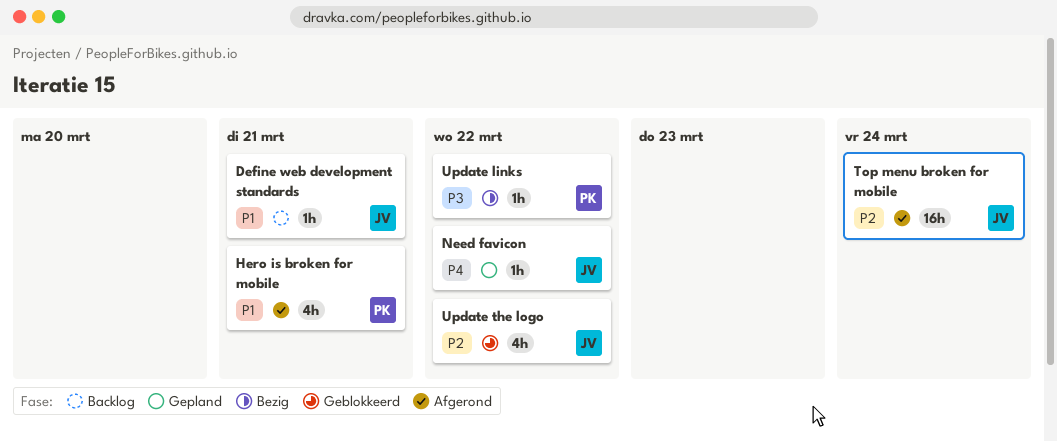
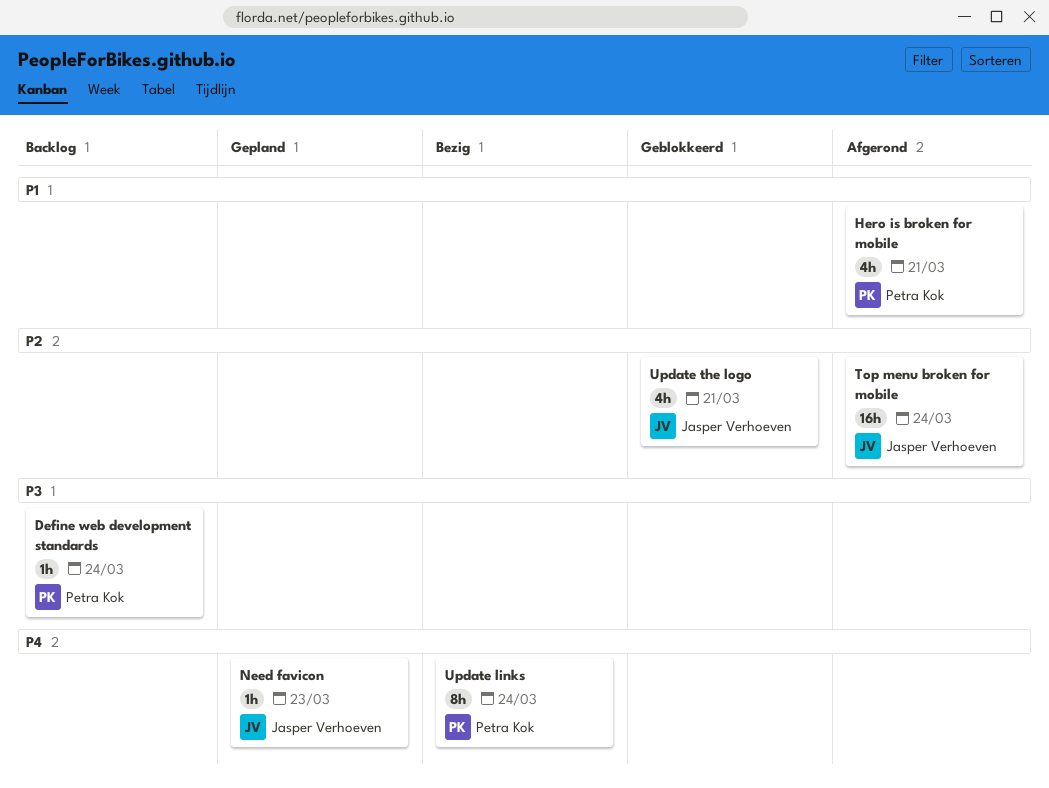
Define web development standards, owner: Jasper Verhoeven -> Petra Kok
Define web development standards, priority: P1 -> P3
Define web development standards, due: Mar 21 -> Mar 24
Need favicon, due: Mar 22 -> Mar 23
Update links, priority: P3 -> P4
Update links, estimate: 1h -> 8h
Update links, due: Mar 22 -> Mar 24
Update the logo, due: Mar 22 -> Mar 21

